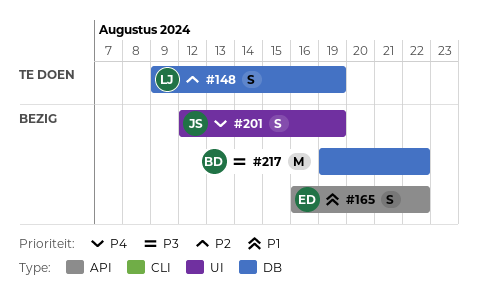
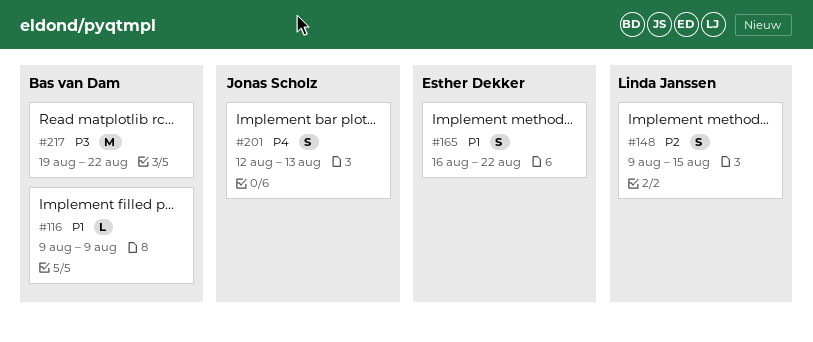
#116: none -> present
#148, due: Aug 19 -> Aug 15
#201, due: Aug 19 -> Aug 13

